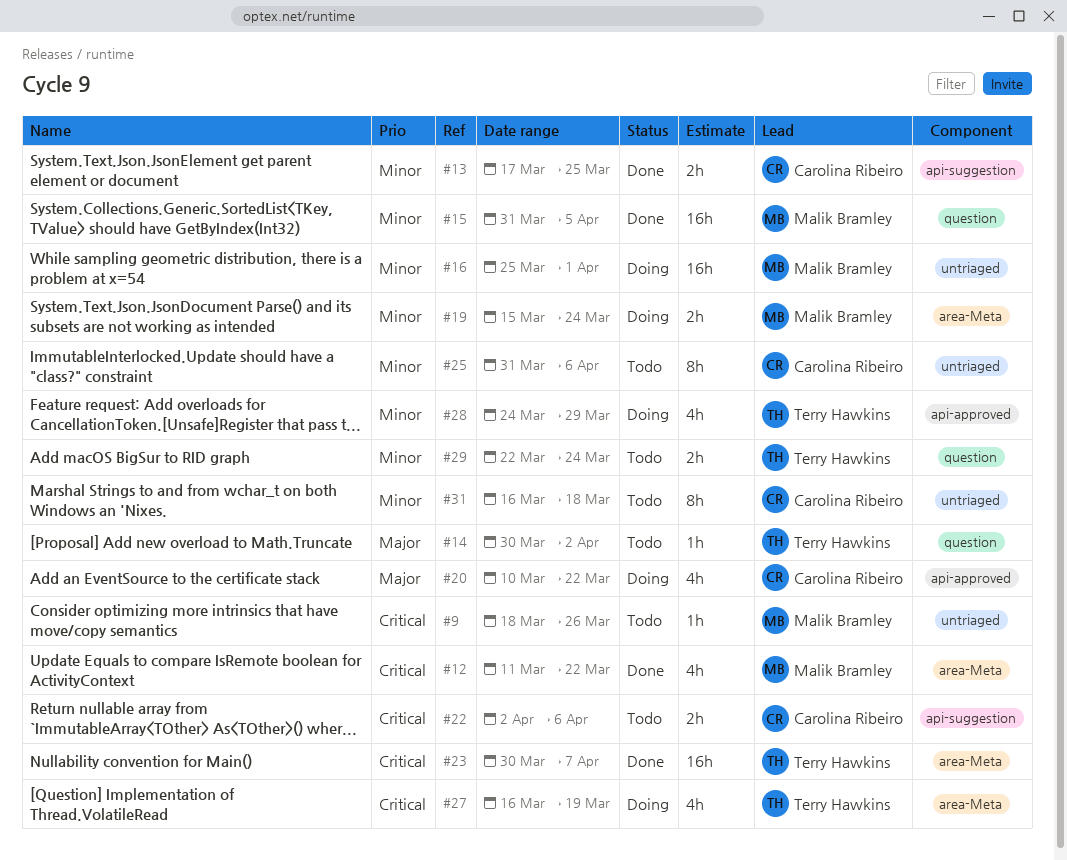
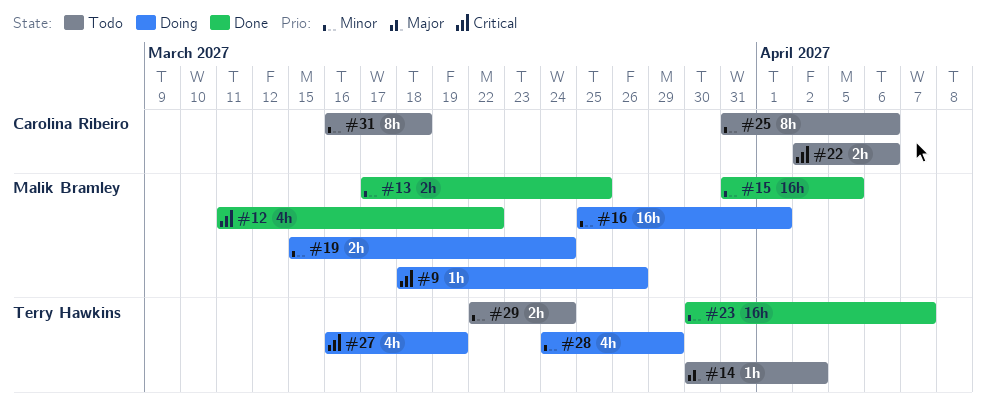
#9, status: Todo -> Doing
#13, owner: Carolina Ribeiro -> Malik Bramley
#20: present -> none
#23, priority: Critical -> Minor

